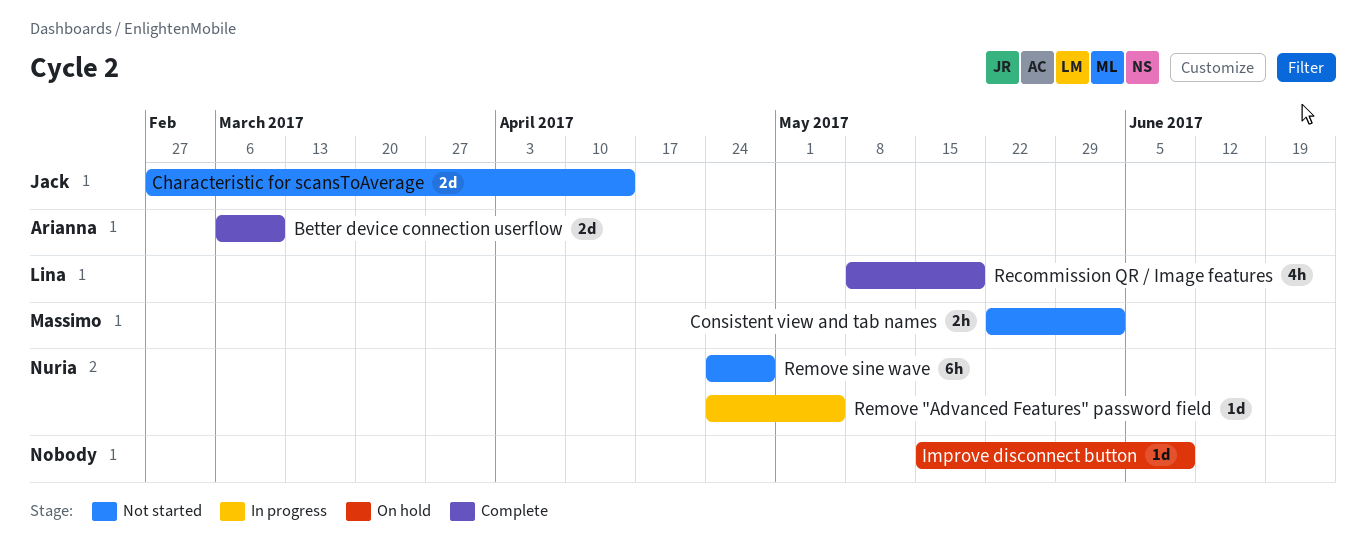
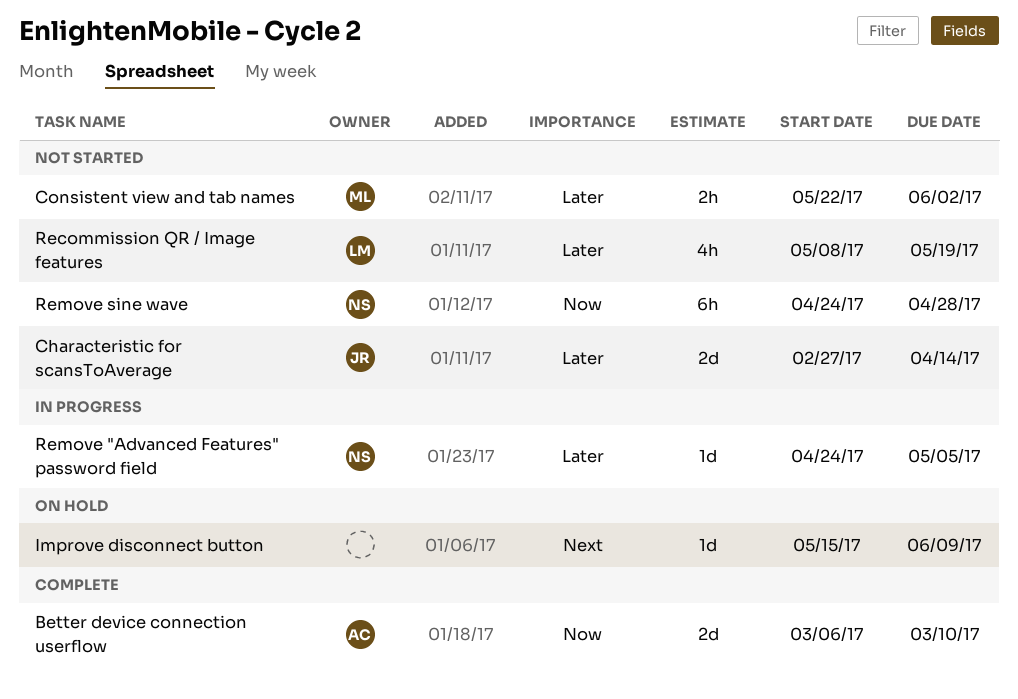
Recommission QR / Image features, status: Complete -> Not started

